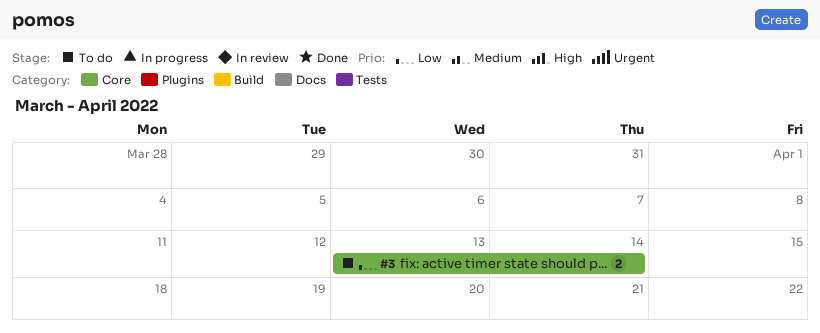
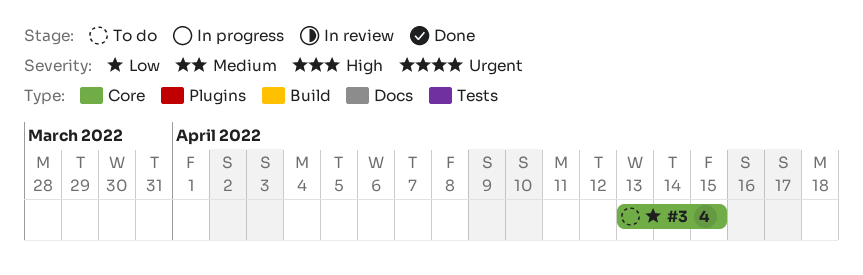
#3, estimate: 2 -> 4
#3, due: Apr 14 -> Apr 15

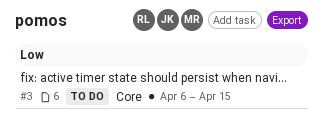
#3, estimate: 4 -> 1
#3, start: Apr 13 -> Apr 6

